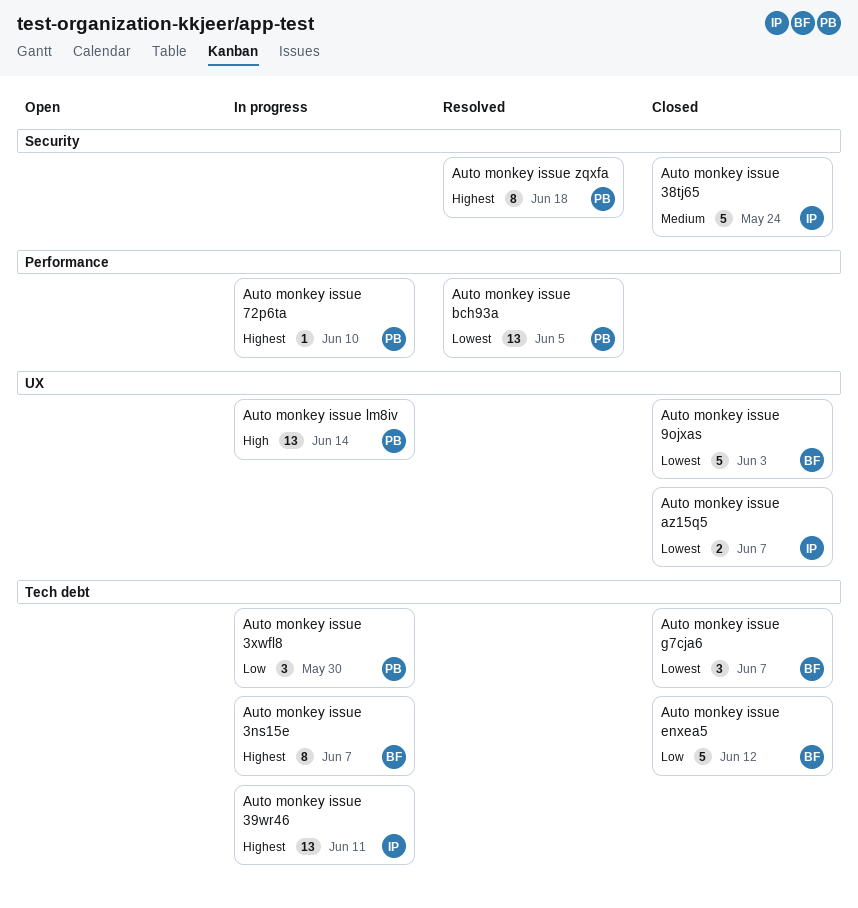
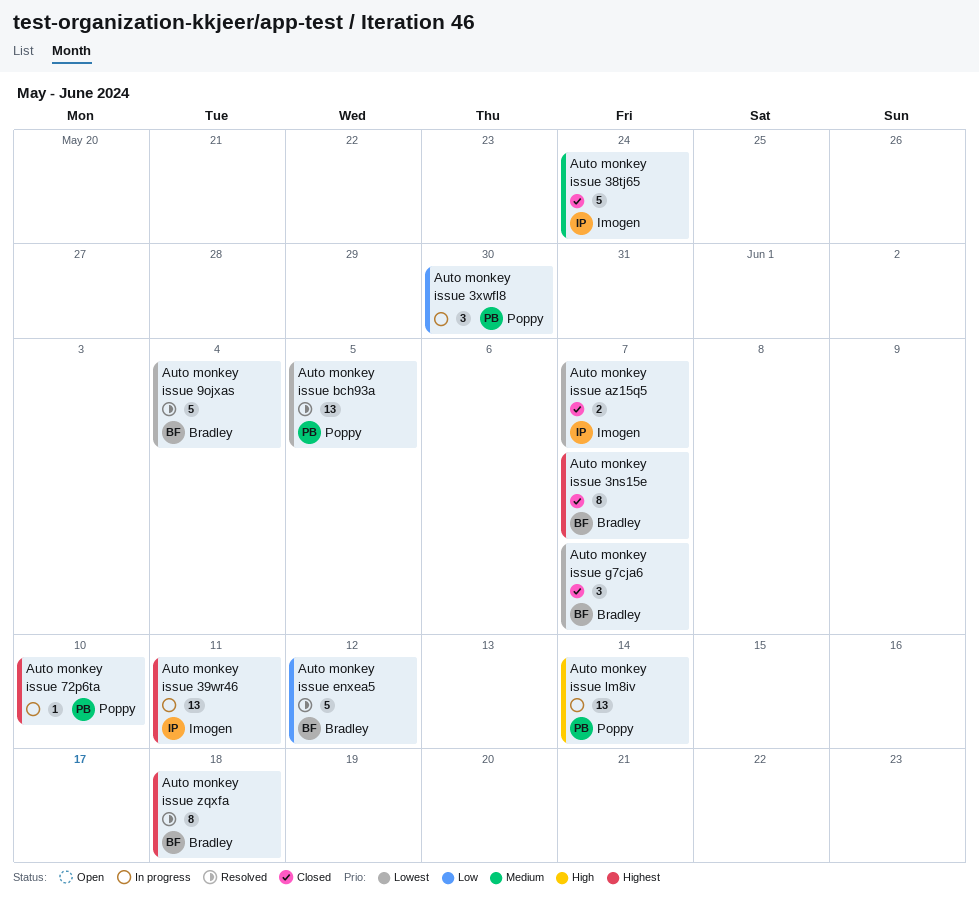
Auto monkey issue 3ns15e, status: In progress -> Closed
Auto monkey issue 9ojxas, status: Closed -> Resolved
Auto monkey issue 9ojxas, due: Jun 3 -> Jun 4
Auto monkey issue enxea5, status: Closed -> Resolved
Auto monkey issue zqxfa, owner: Poppy -> Bradley

